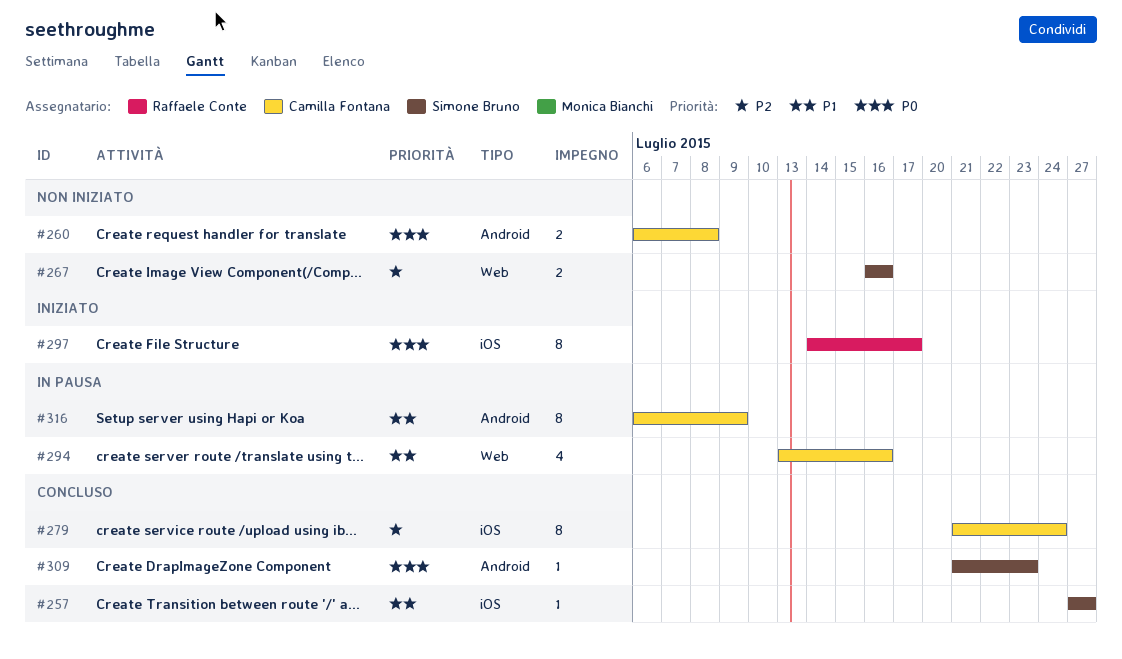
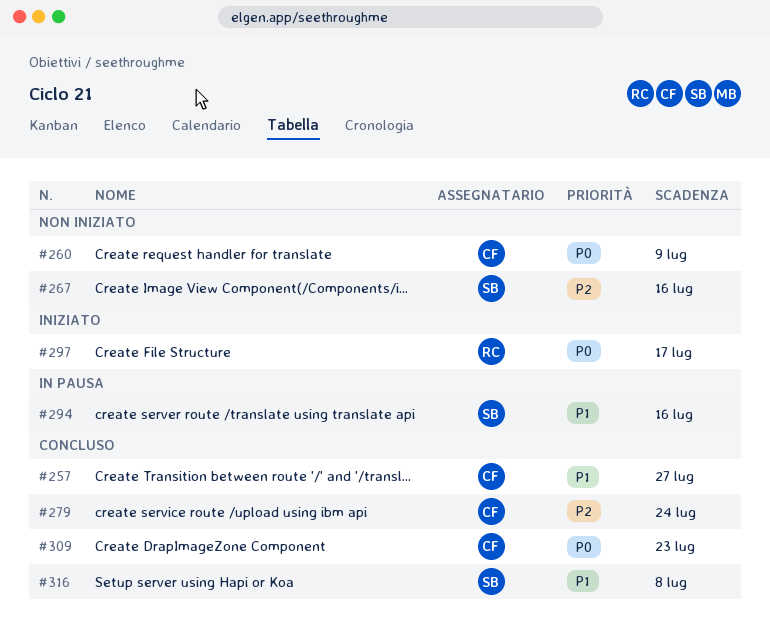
#257, owner: Simone Bruno -> Camilla Fontana
#260, due: Jul 8 -> Jul 9
#294, owner: Camilla Fontana -> Simone Bruno
#309, owner: Simone Bruno -> Camilla Fontana
#316, status: In pausa -> Concluso
#316, owner: Camilla Fontana -> Simone Bruno
#316, due: Jul 9 -> Jul 8

